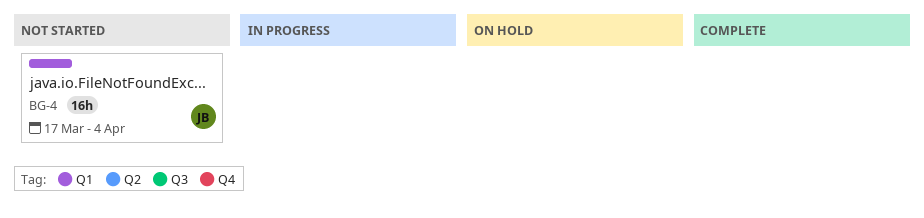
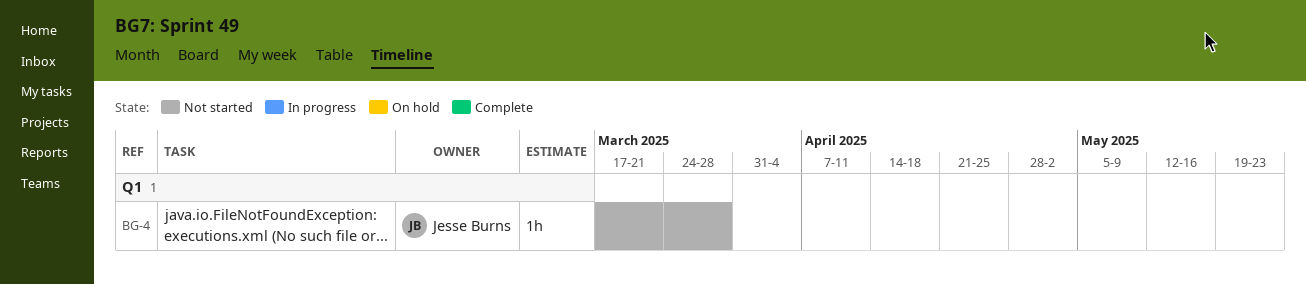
BG-4, estimate: 16h -> 1h
BG-4, due: Apr 4 -> Mar 28

